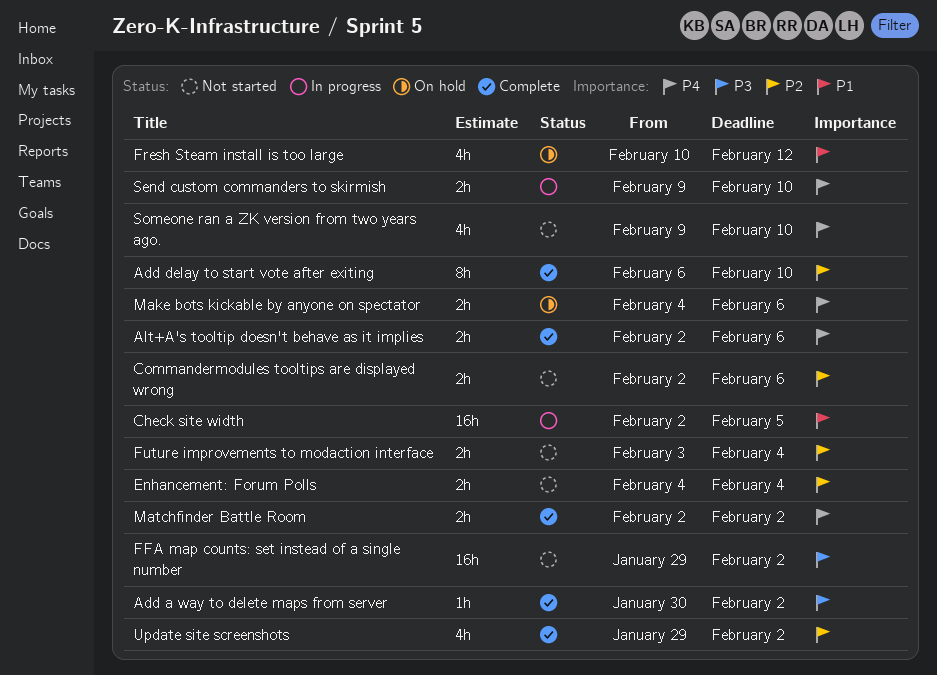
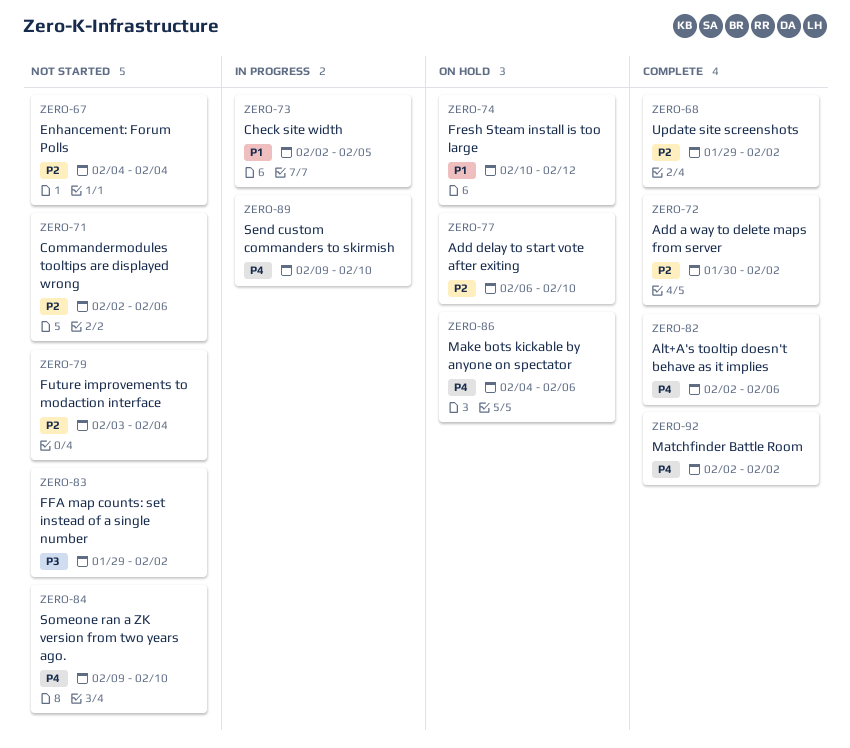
Add a way to delete maps from server, priority: P3 -> P2
Add delay to start vote after exiting, status: Complete -> On hold

